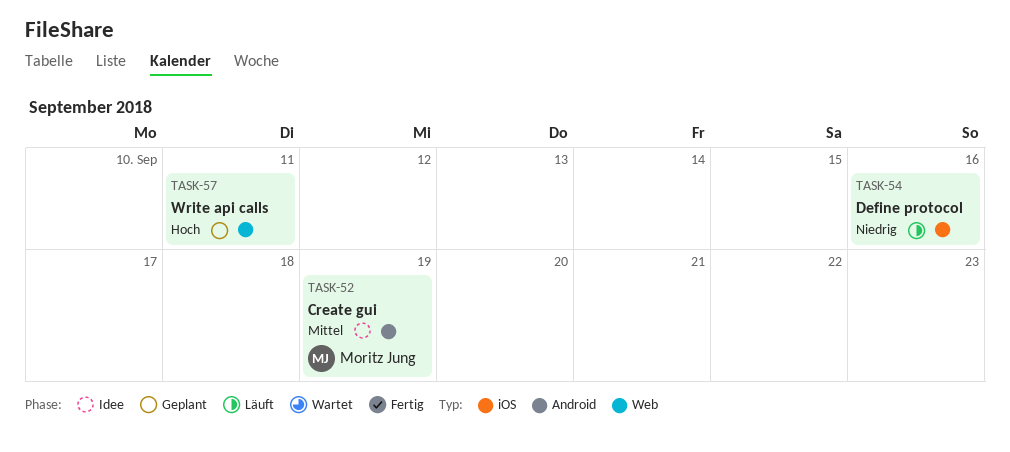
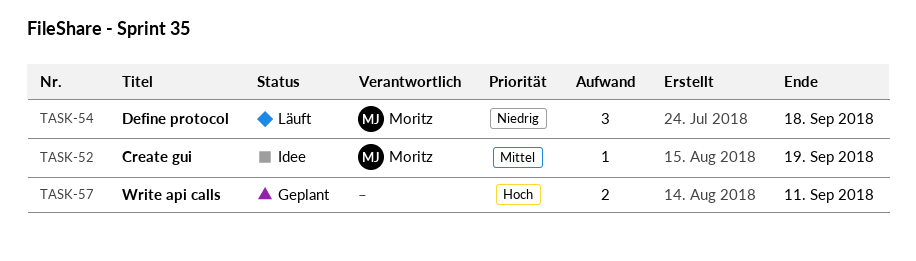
TASK-54, owner: none -> Moritz Jung
TASK-54, due: Sep 16 -> Sep 18

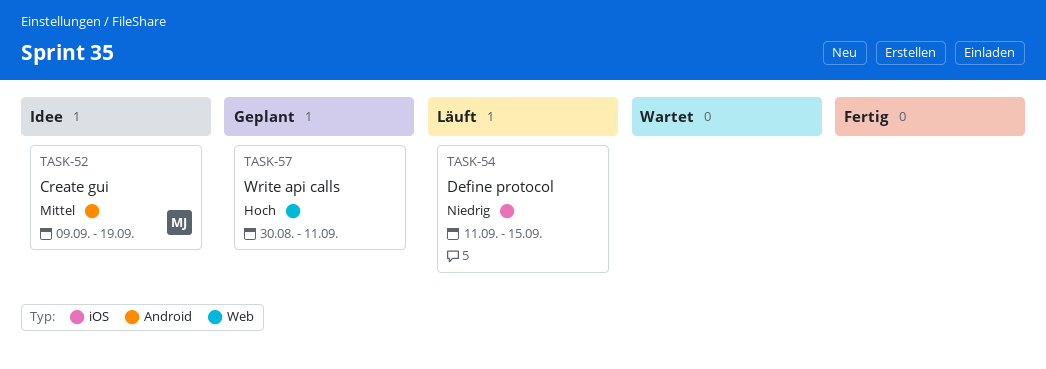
TASK-54, owner: Moritz -> none
TASK-54, due: Sep 18 -> Sep 15

